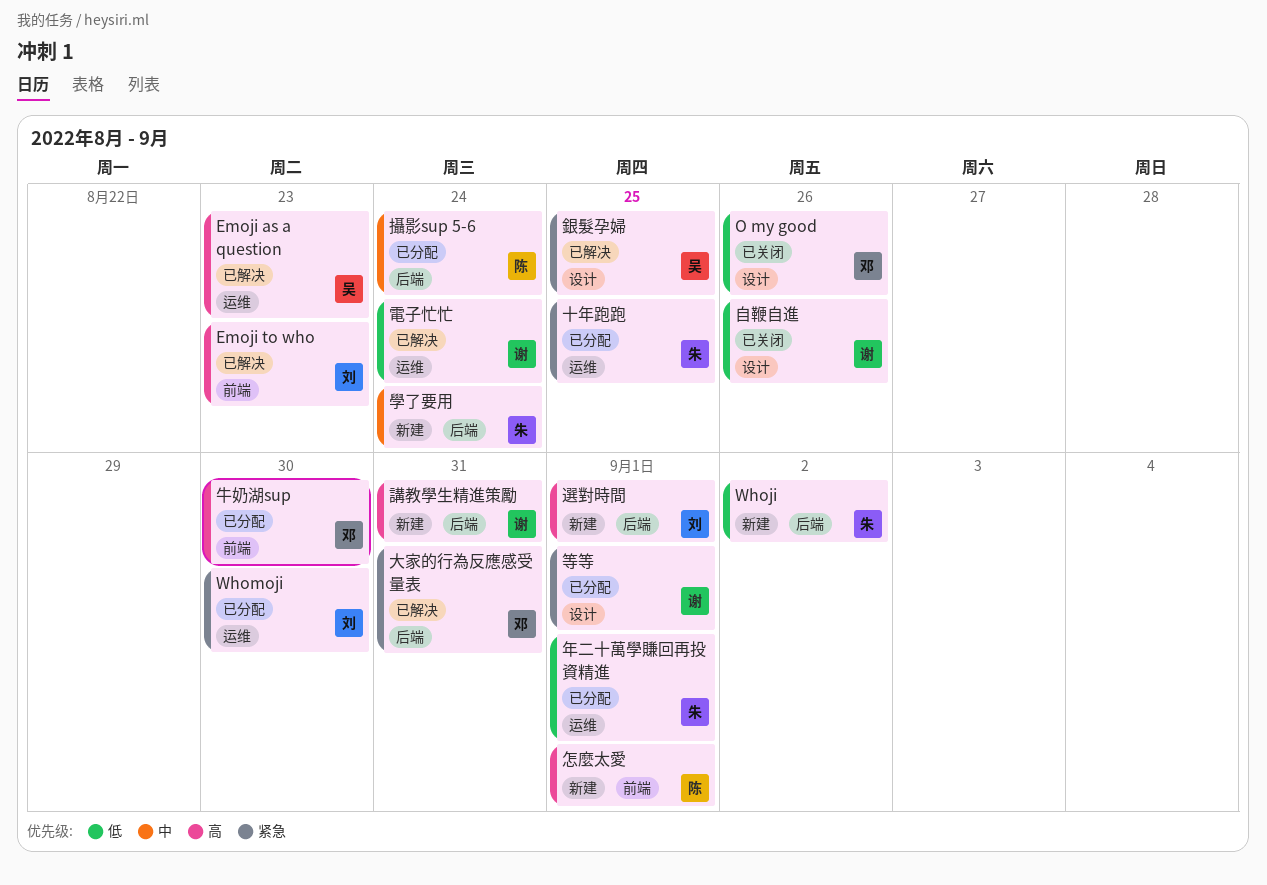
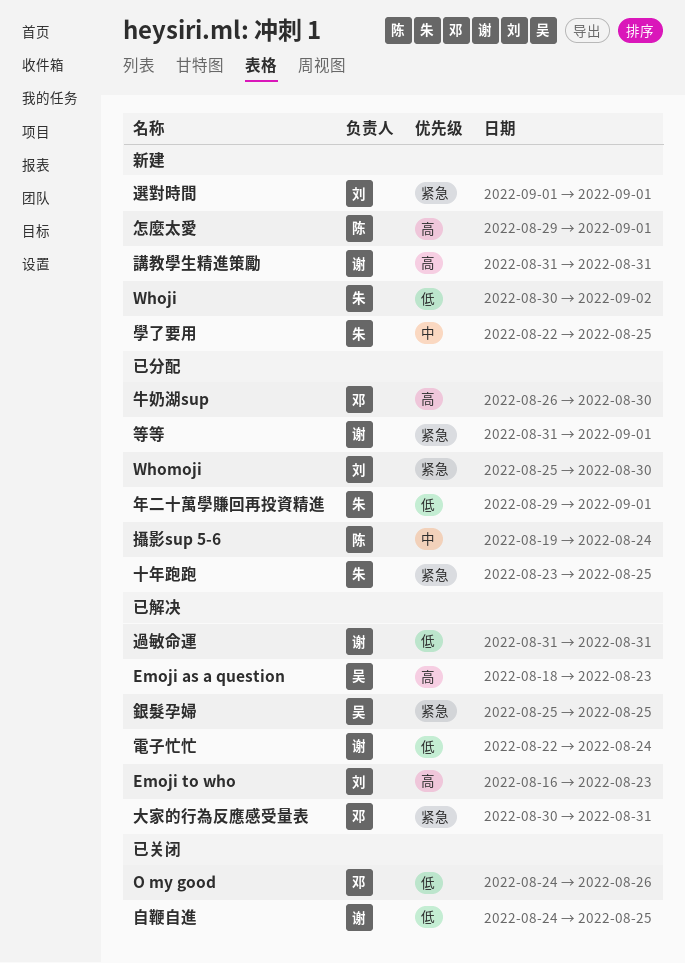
學了要用, due: Aug 24 -> Aug 25
自鞭自進, due: Aug 26 -> Aug 25
過敏命運: none -> present
選對時間, priority: 高 -> 紧急

